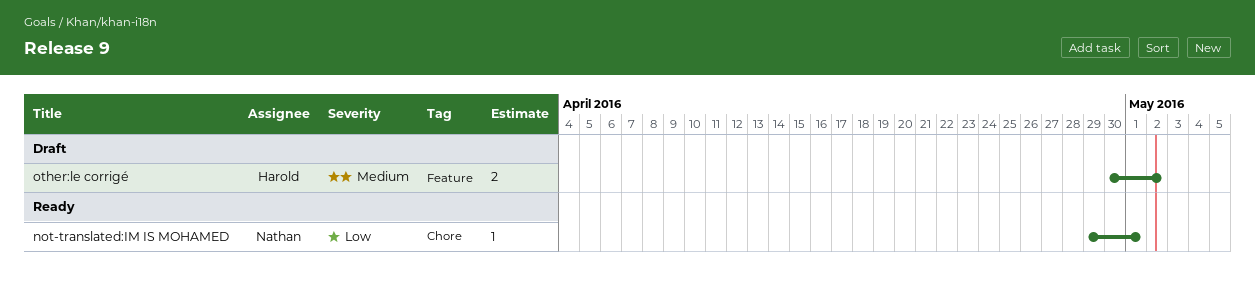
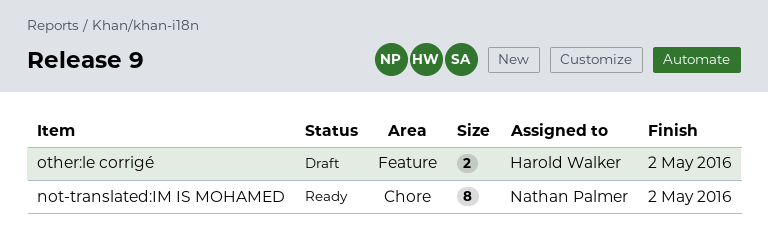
not-translated:IM IS MOHAMED, estimate: 1 -> 8
not-translated:IM IS MOHAMED, due: May 1 -> May 2

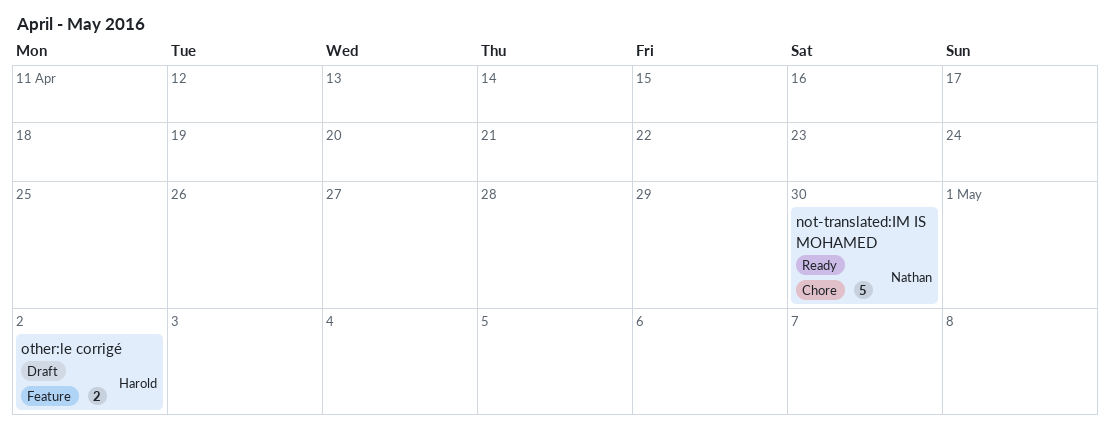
not-translated:IM IS MOHAMED, estimate: 8 -> 5
not-translated:IM IS MOHAMED, due: May 2 -> Apr 30

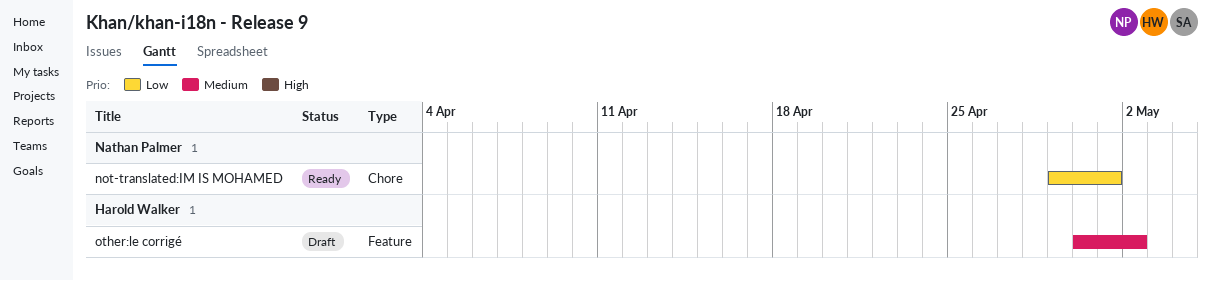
not-translated:IM IS MOHAMED, due: Apr 30 -> May 1

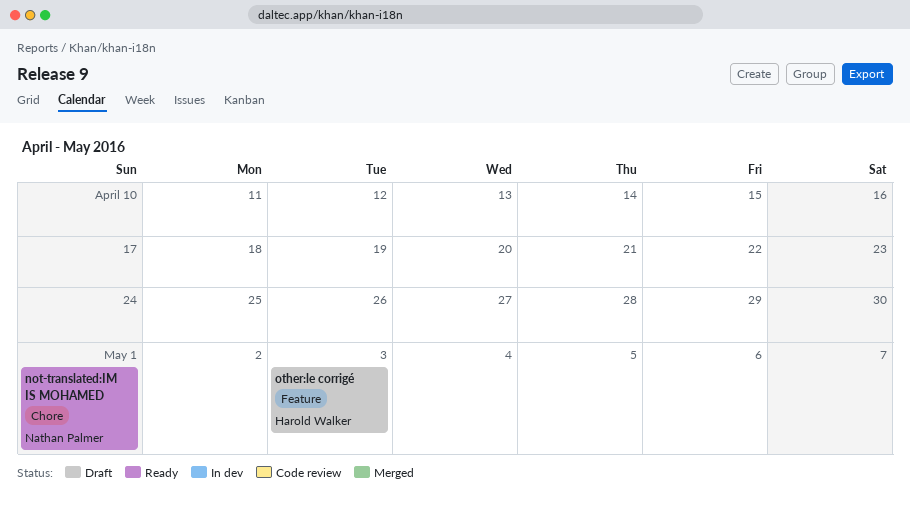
other:le corrigé, due: May 2 -> May 3

